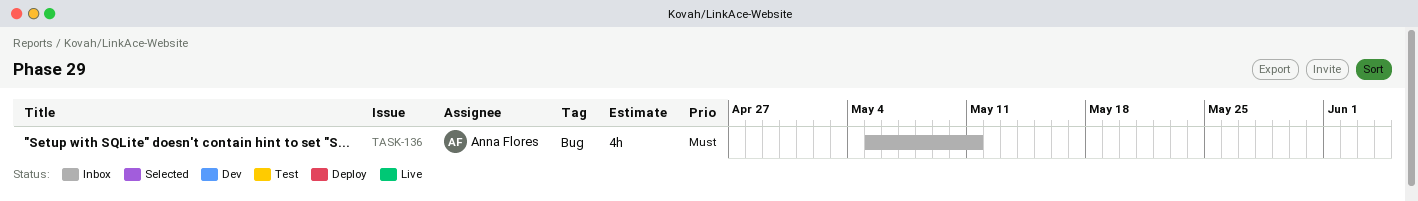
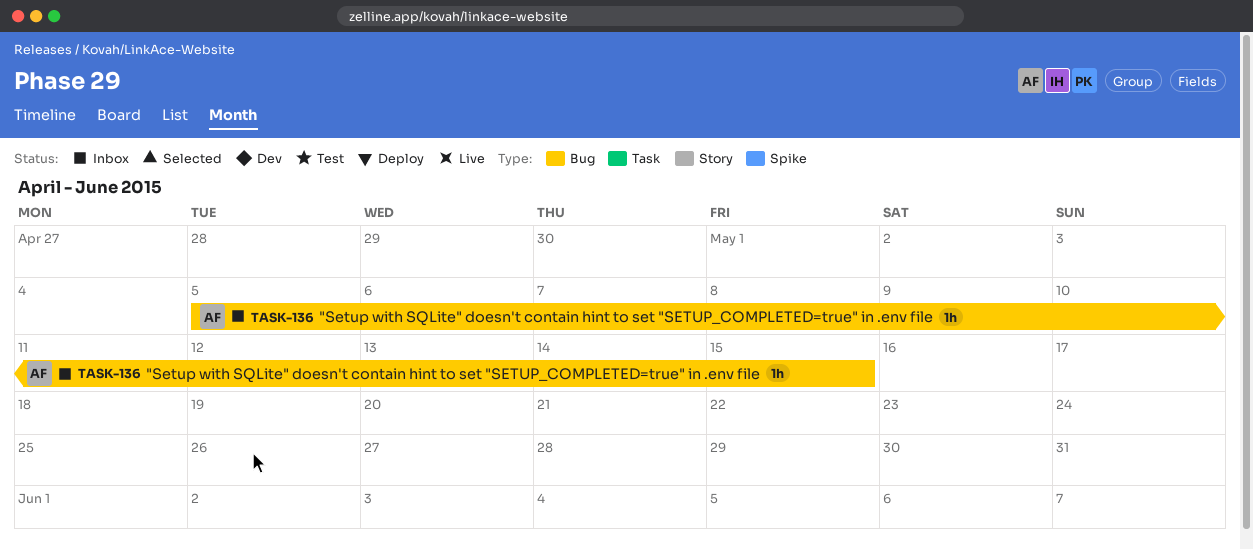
TASK-136, estimate: 4h -> 1h
TASK-136, due: May 11 -> May 15

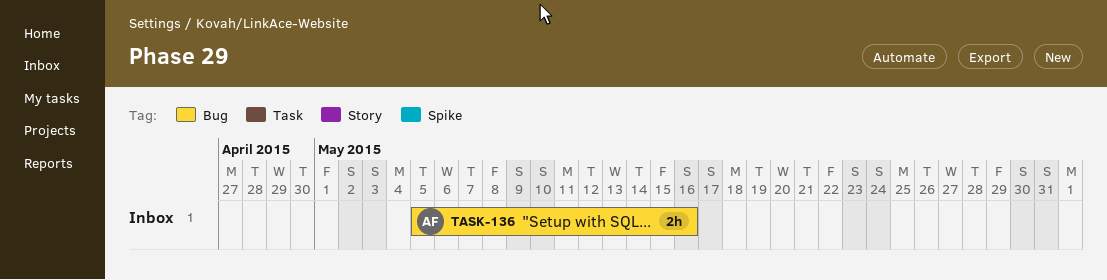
TASK-136, estimate: 1h -> 2h
TASK-136, due: May 15 -> May 16

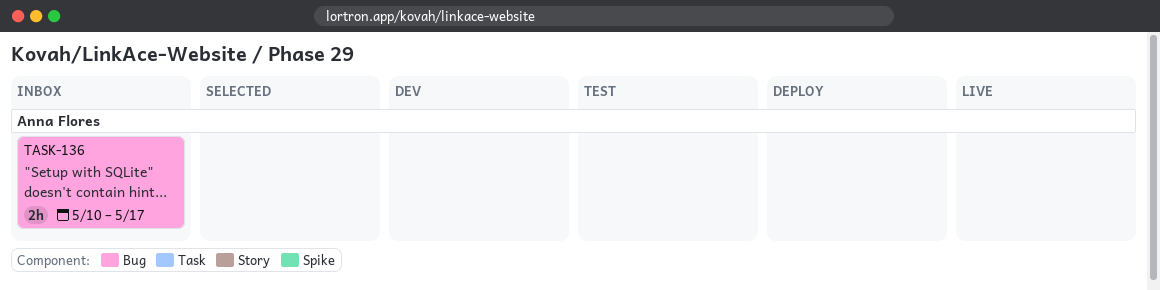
TASK-136, start: May 5 -> May 10
TASK-136, due: May 16 -> May 17

